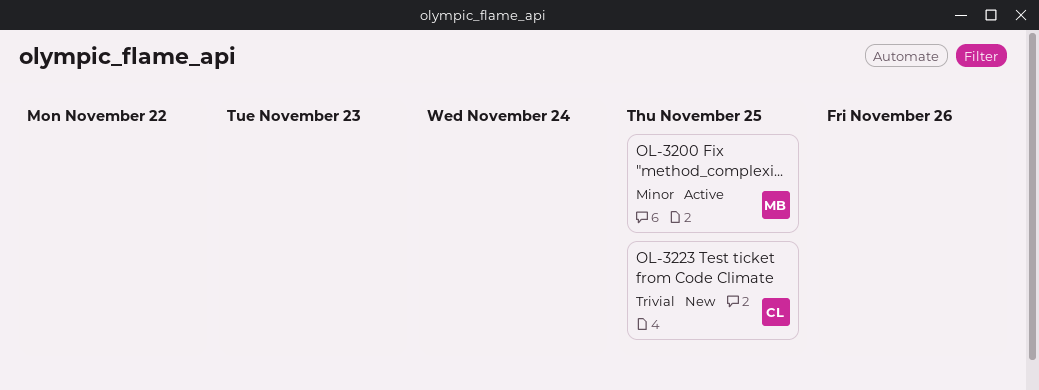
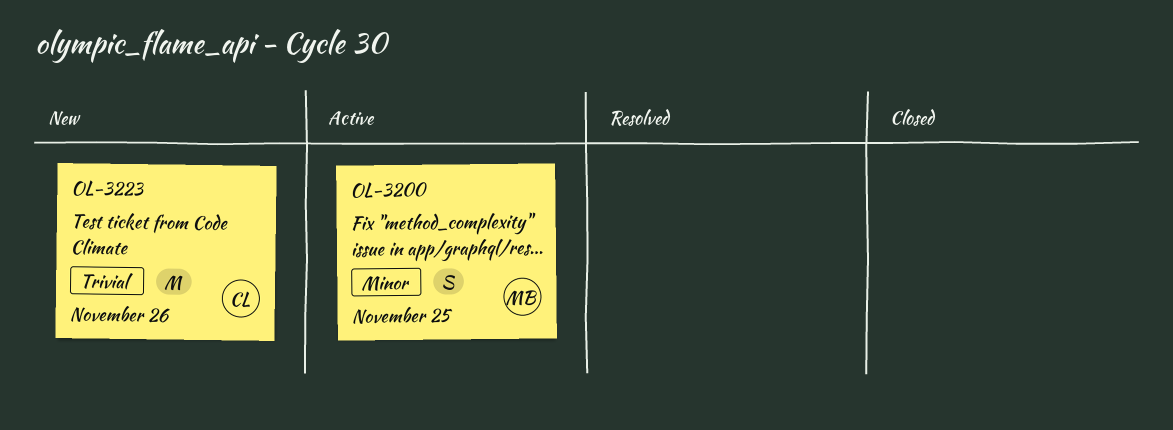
OL-3223, due: Nov 25 -> Nov 26

